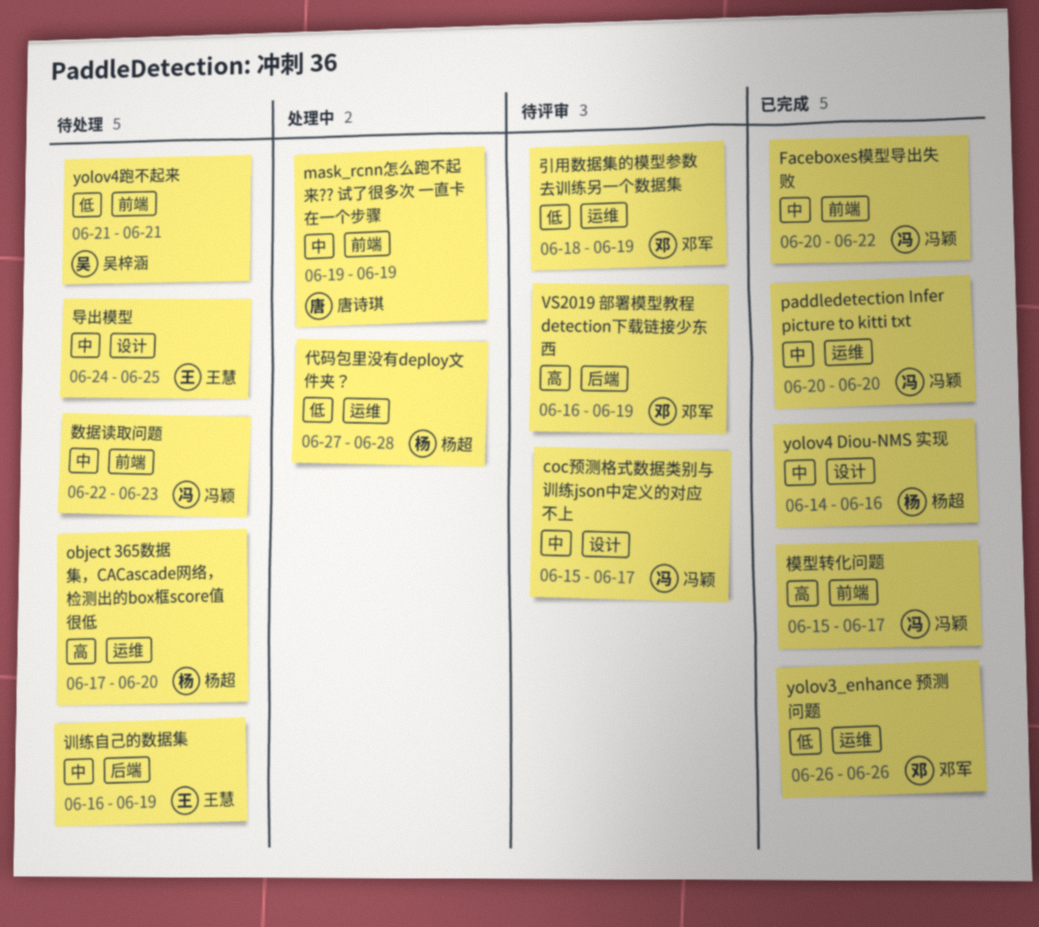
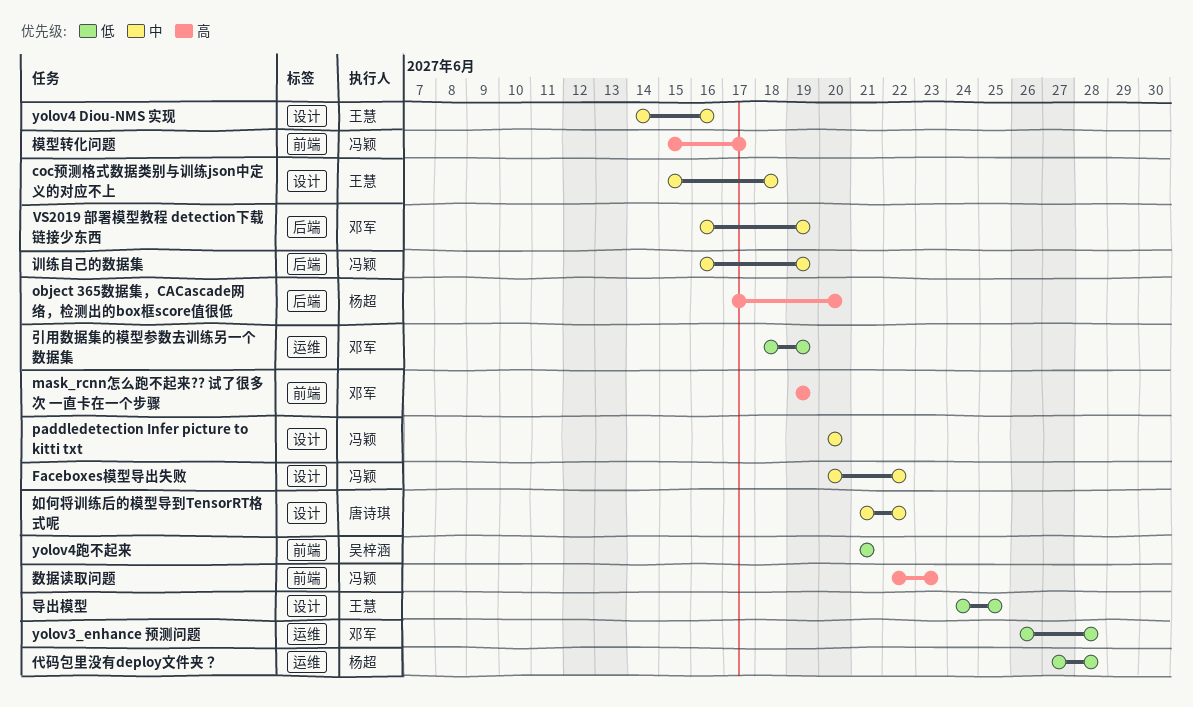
coc预测格式数据类别与训练json中定义的对应不上, owner: 冯颖 -> 王慧
coc预测格式数据类别与训练json中定义的对应不上, due: Jun 17 -> Jun 18
Faceboxes模型导出失败, label: 前端 -> 设计
mask_rcnn怎么跑不起来?? 试了很多次 一直卡在一个步骤, owner: 唐诗琪 -> 邓军
mask_rcnn怎么跑不起来?? 试了很多次 一直卡在一个步骤, priority: 中 -> 高
object 365数据集，CACascade网络，检测出的box框score值很低, label: 运维 -> 后端
paddledetection Infer picture to kitti txt, label: 运维 -> 设计
VS2019 部署模型教程 detection下载链接少东西, priority: 高 -> 中
yolov3_enhance 预测问题, due: Jun 26 -> Jun 28
yolov4 Diou-NMS 实现, owner: 杨超 -> 王慧
如何将训练后的模型导到TensorRT格式呢: none -> present
导出模型, priority: 中 -> 低
数据读取问题, priority: 中 -> 高
训练自己的数据集, owner: 王慧 -> 冯颖

